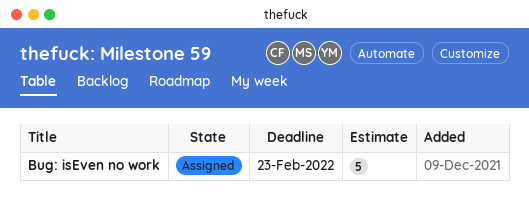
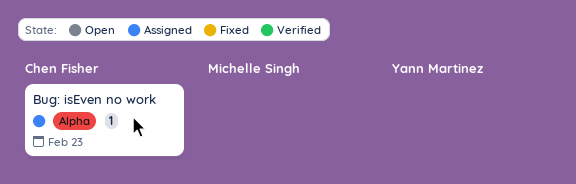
Bug: isEven no work, estimate: 5 -> 1

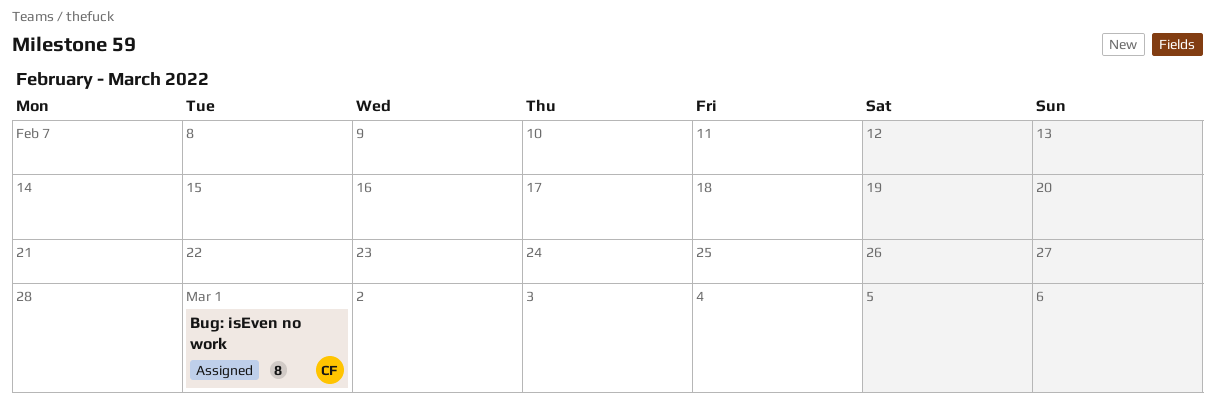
Bug: isEven no work, estimate: 1 -> 8
Bug: isEven no work, due: Feb 23 -> Mar 1

